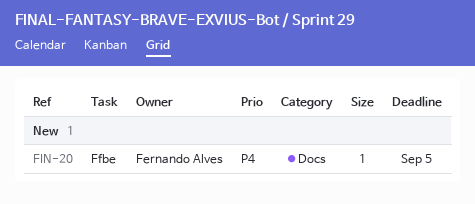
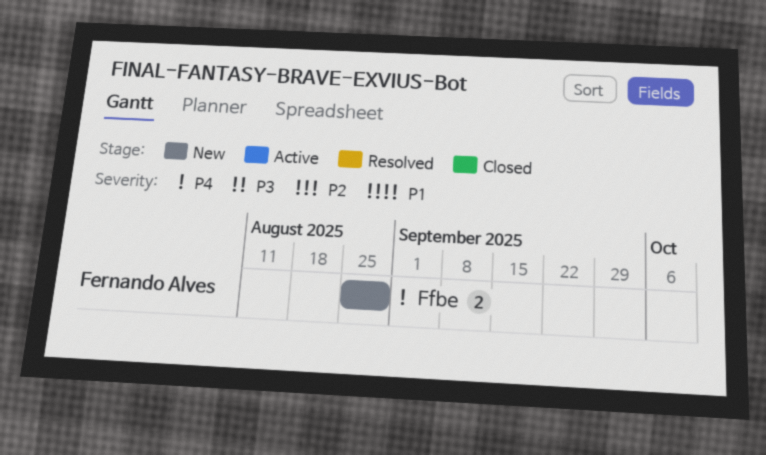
Ffbe, estimate: 1 -> 2
Ffbe, due: Sep 5 -> Aug 29

